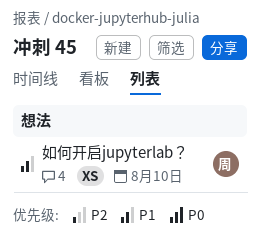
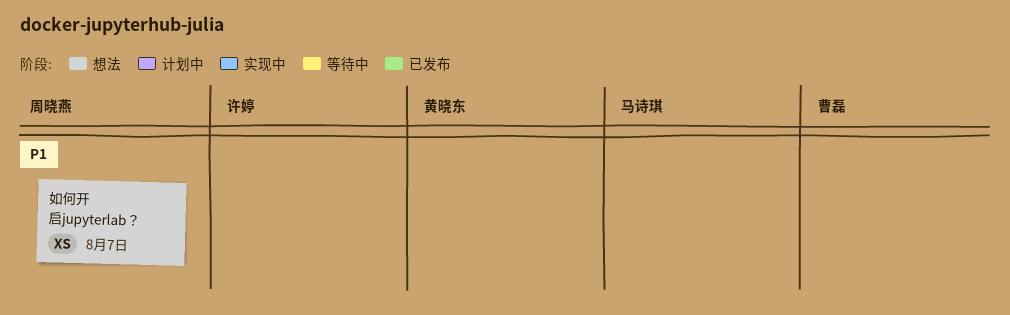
如何开启jupyterlab？, due: Aug 10 -> Aug 7

